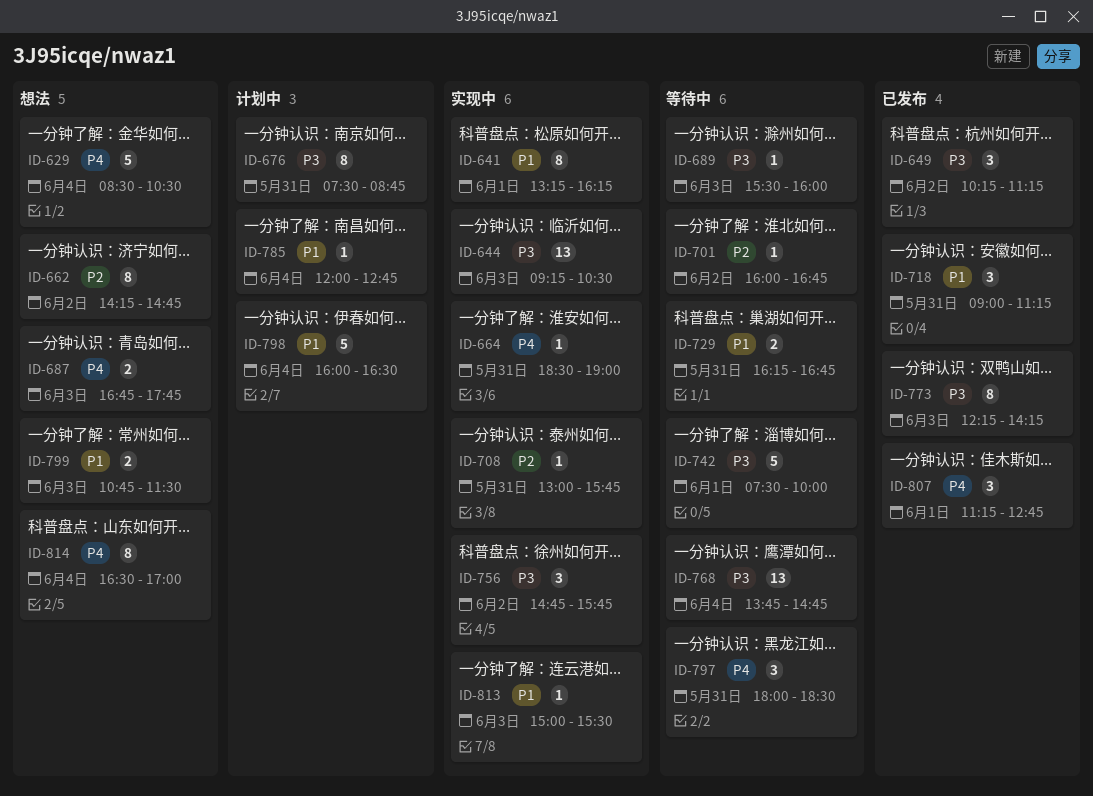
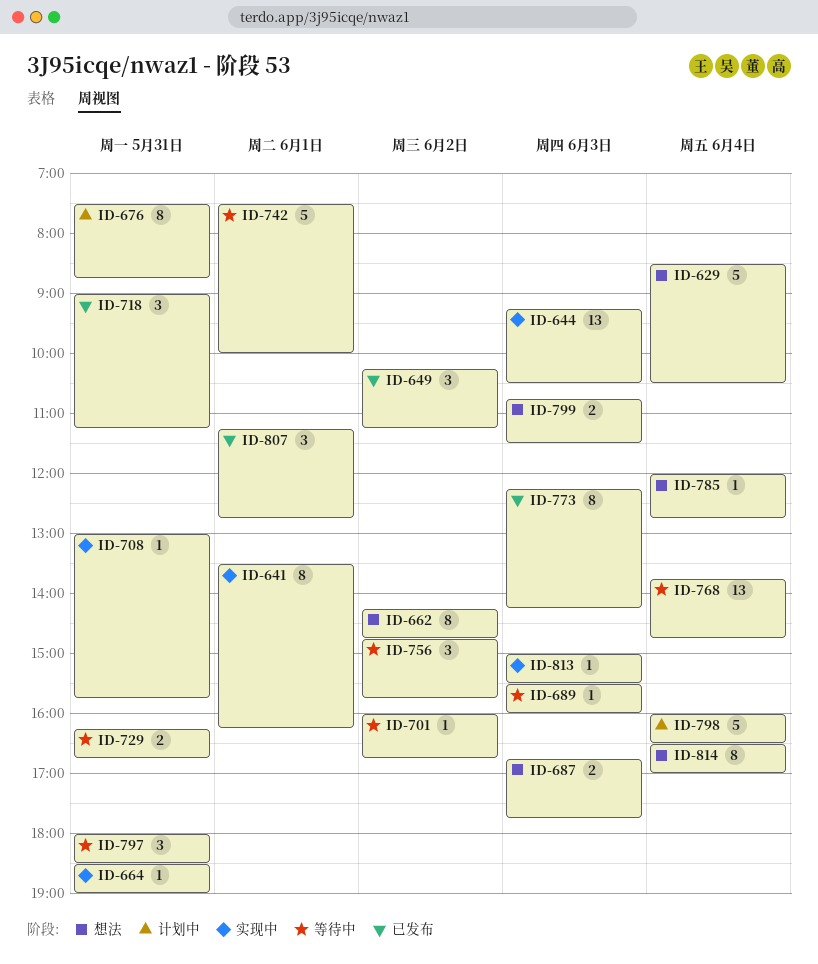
ID-641, begins: 13:15 -> 13:30
ID-756, status: 实现中 -> 等待中
ID-785, status: 计划中 -> 想法

